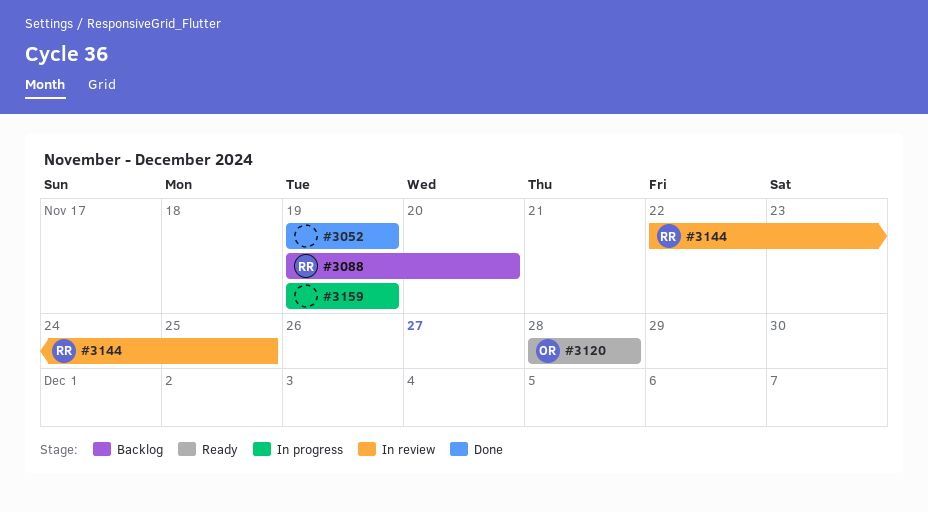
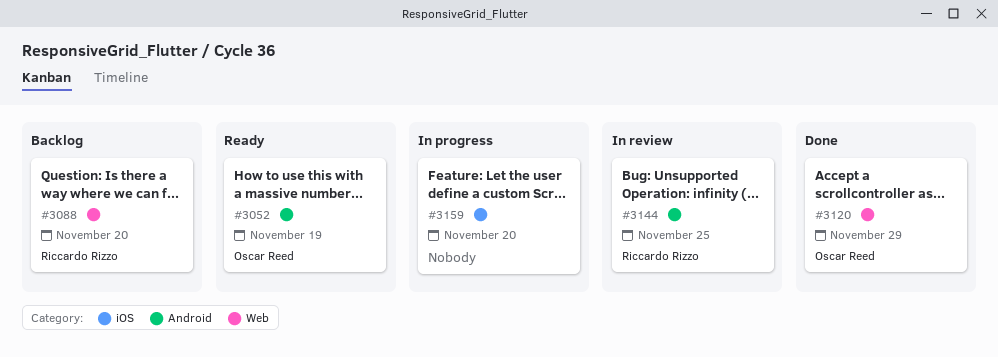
#3052, status: Done -> Ready
#3052, owner: none -> Oscar Reed
#3120, status: Ready -> Done
#3120, due: Nov 28 -> Nov 29
#3159, due: Nov 19 -> Nov 20

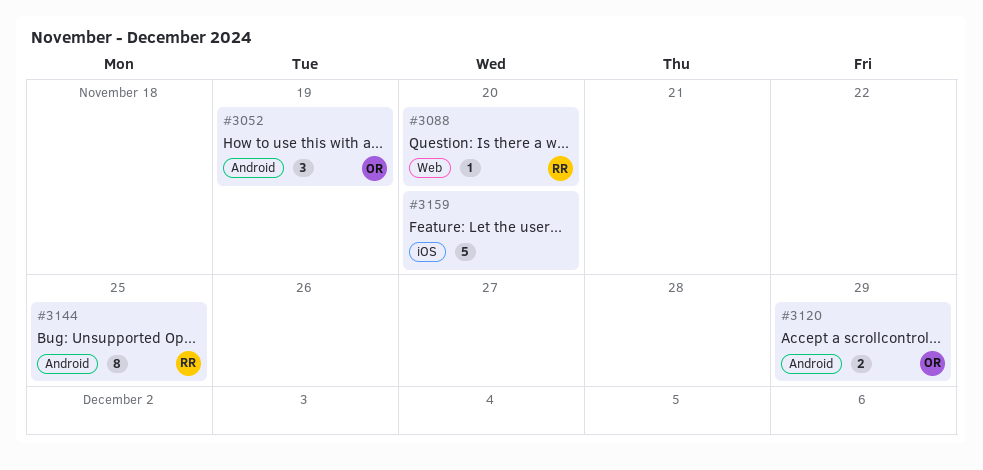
#3120, label: Web -> Android

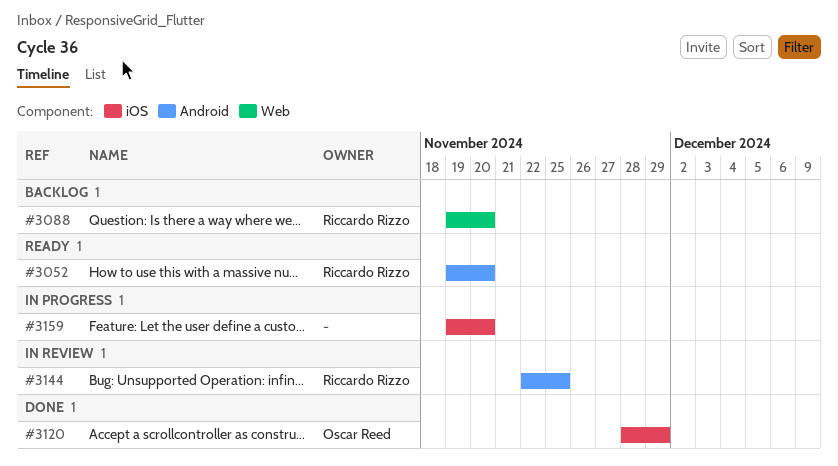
#3052, owner: Oscar Reed -> Riccardo Rizzo
#3052, due: Nov 19 -> Nov 20
#3120, label: Android -> iOS

